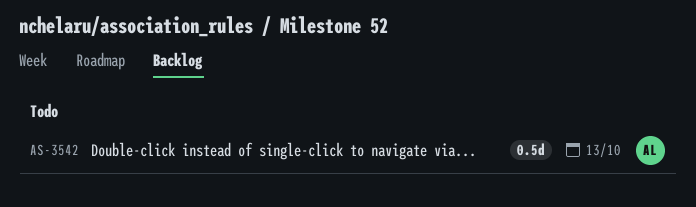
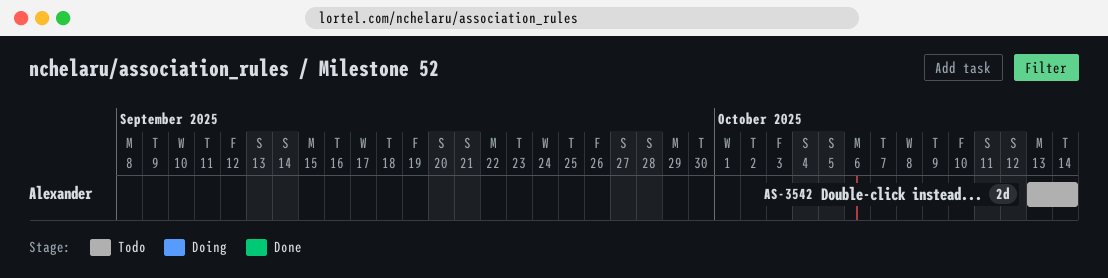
AS-3542, estimate: 0.5d -> 2d
AS-3542, due: Oct 13 -> Oct 14

